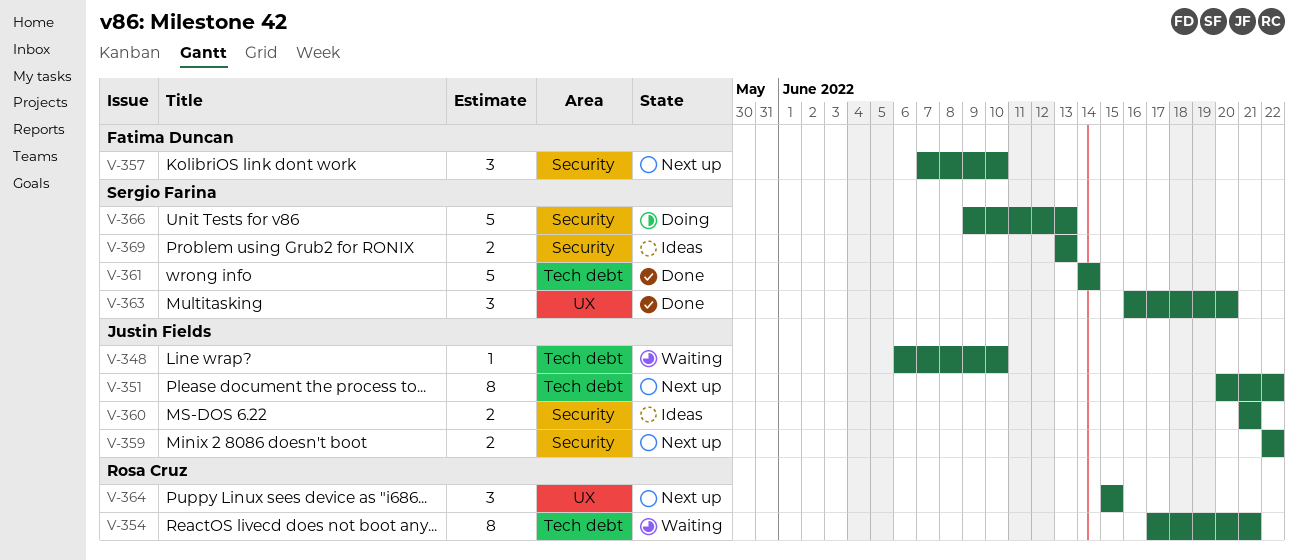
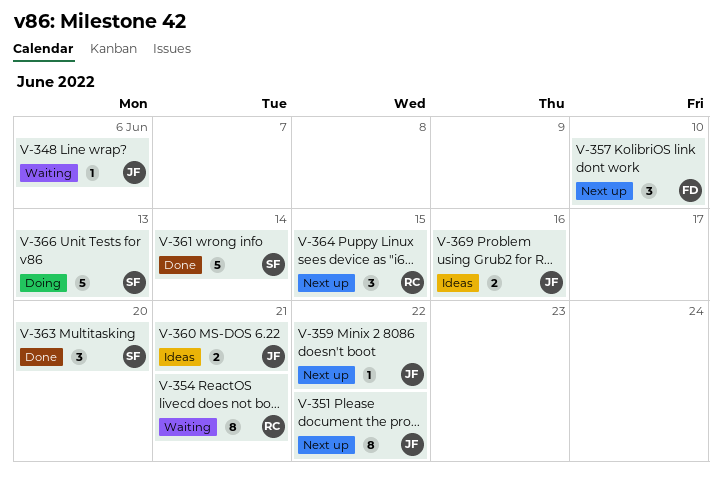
V-348, due: Jun 10 -> Jun 6
V-359, estimate: 2 -> 1
V-369, owner: Sergio Farina -> Justin Fields
V-369, due: Jun 13 -> Jun 16

